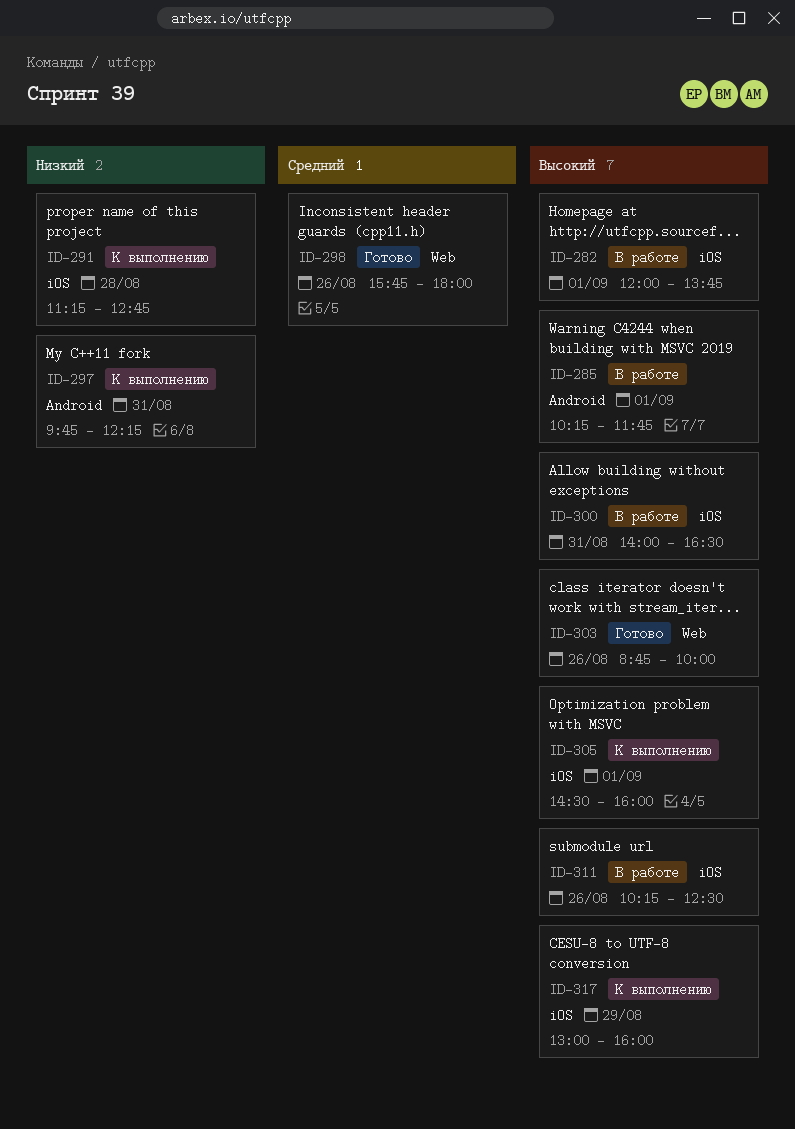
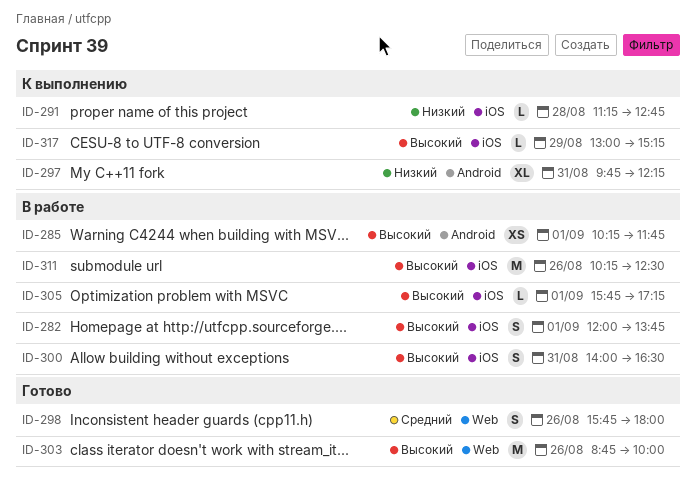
ID-305, status: К выполнению -> В работе
ID-305, begins: 14:30 -> 15:45
ID-305, ends: 16:00 -> 17:15
ID-317, ends: 16:00 -> 15:15

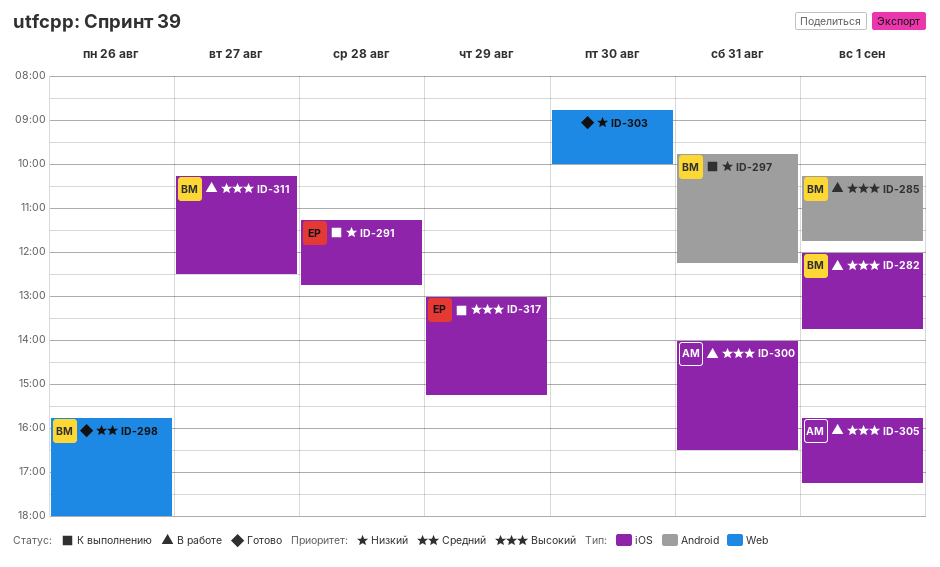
ID-303, priority: Высокий -> Низкий
ID-303, day: Aug 26 -> Aug 30
ID-311, day: Aug 26 -> Aug 27

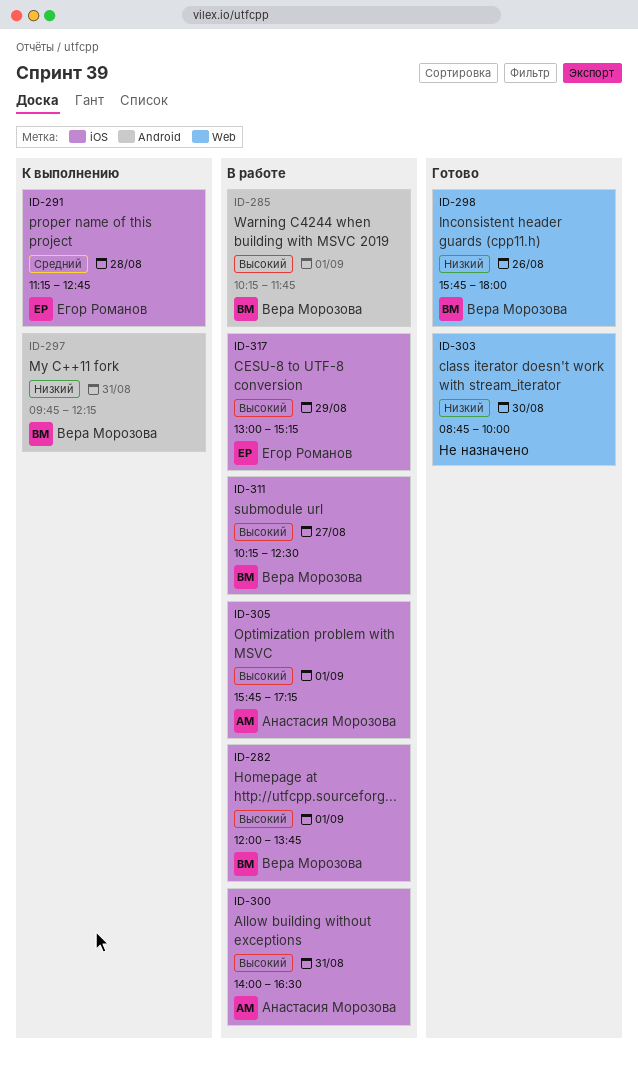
ID-291, priority: Низкий -> Средний
ID-298, priority: Средний -> Низкий
ID-317, status: К выполнению -> В работе

